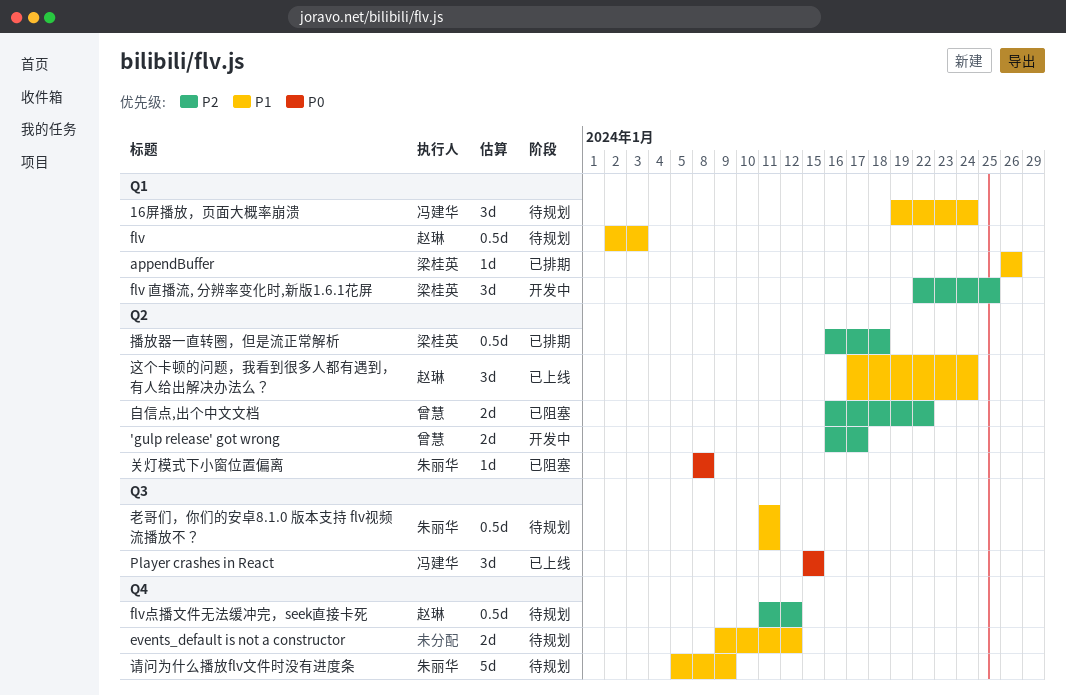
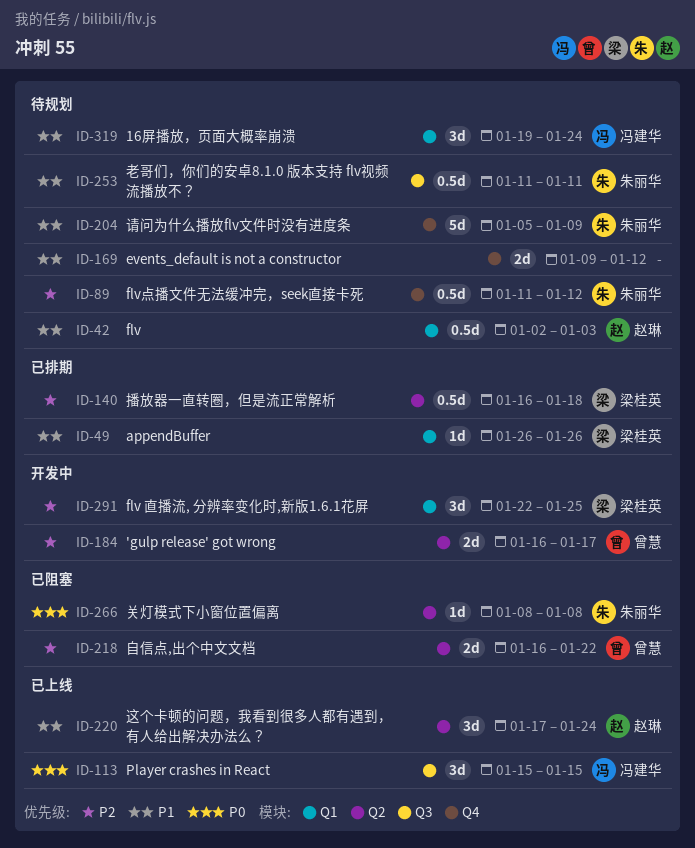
flv点播文件无法缓冲完，seek直接卡死, owner: 赵琳 -> 朱丽华

